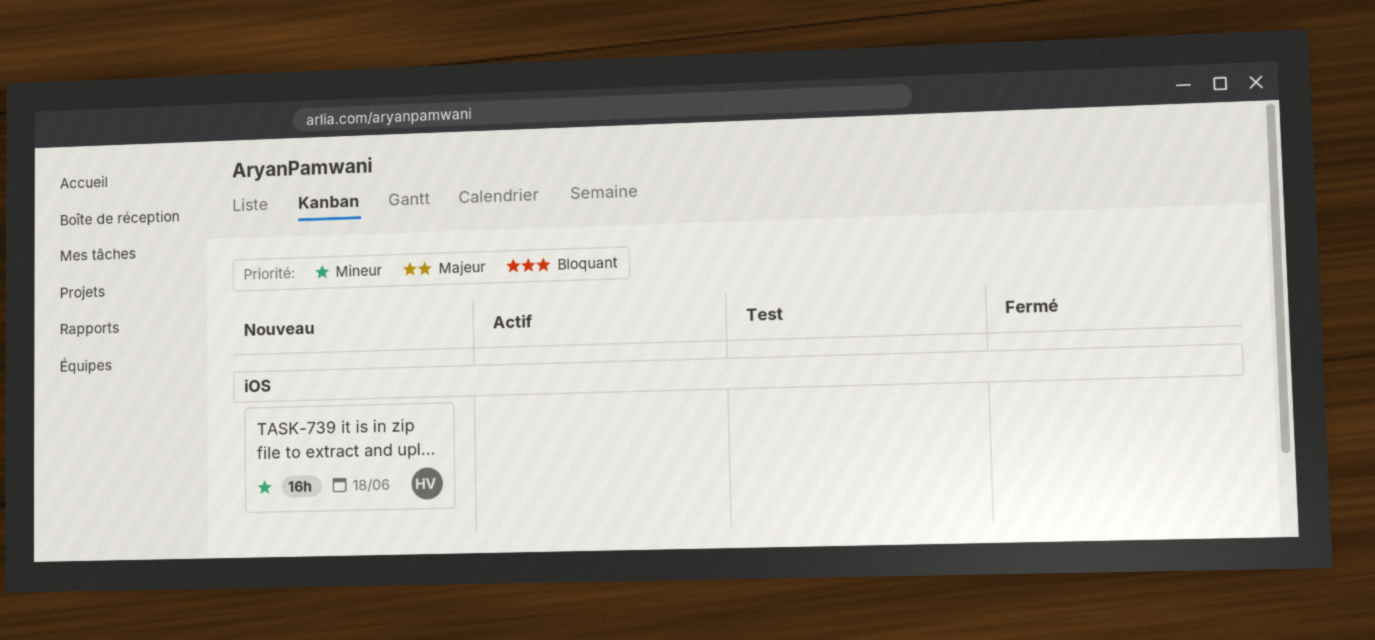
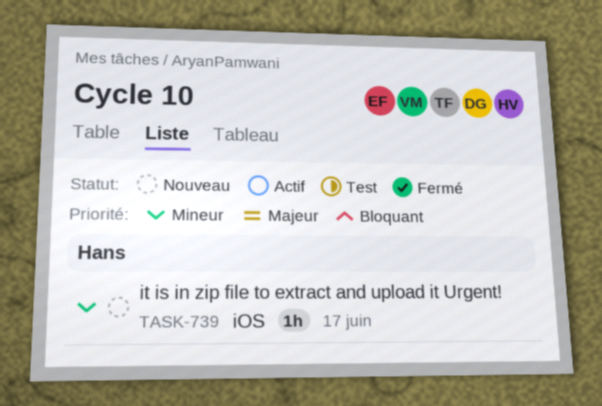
TASK-739, estimate: 16h -> 1h
TASK-739, due: Jun 18 -> Jun 17

